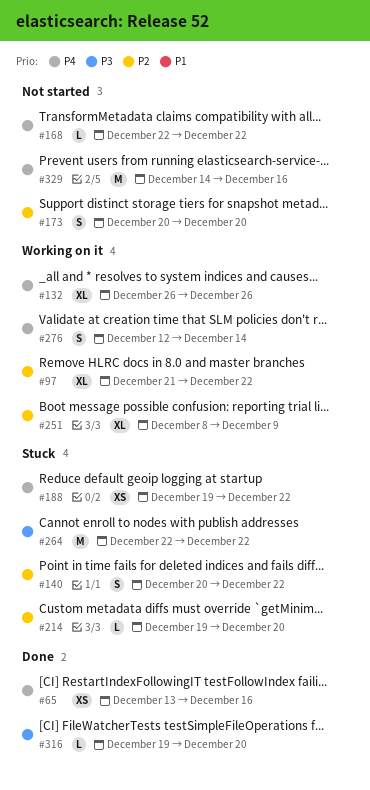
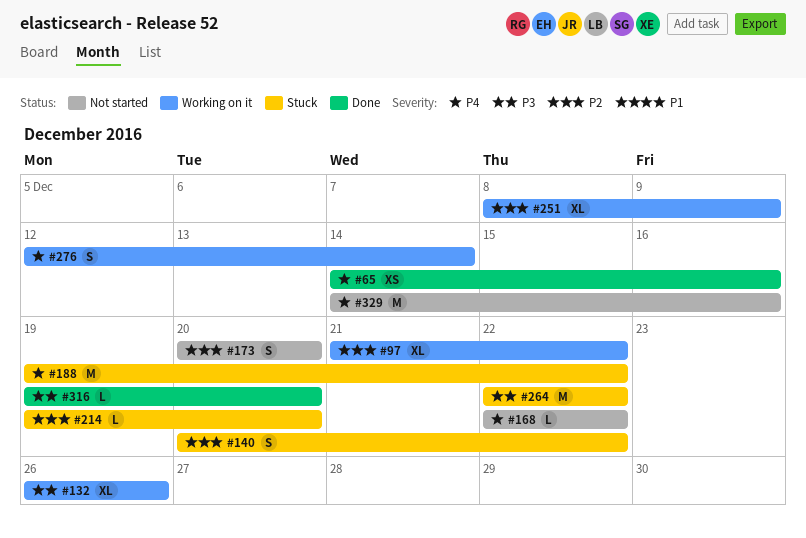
#65, start: Dec 13 -> Dec 14
#132, priority: P4 -> P3
#188, estimate: XS -> M

